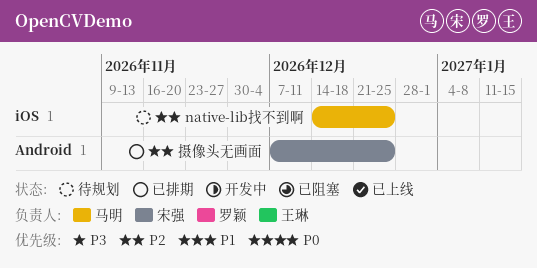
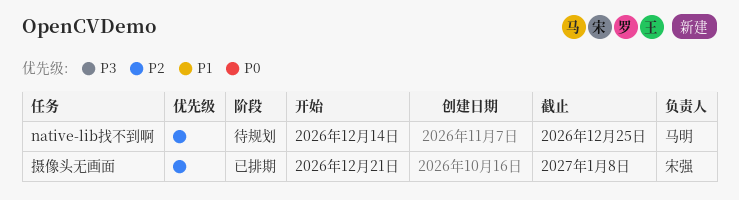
摄像头无画面, start: Dec 7 -> Dec 21
摄像头无画面, due: Dec 25 -> Jan 8

